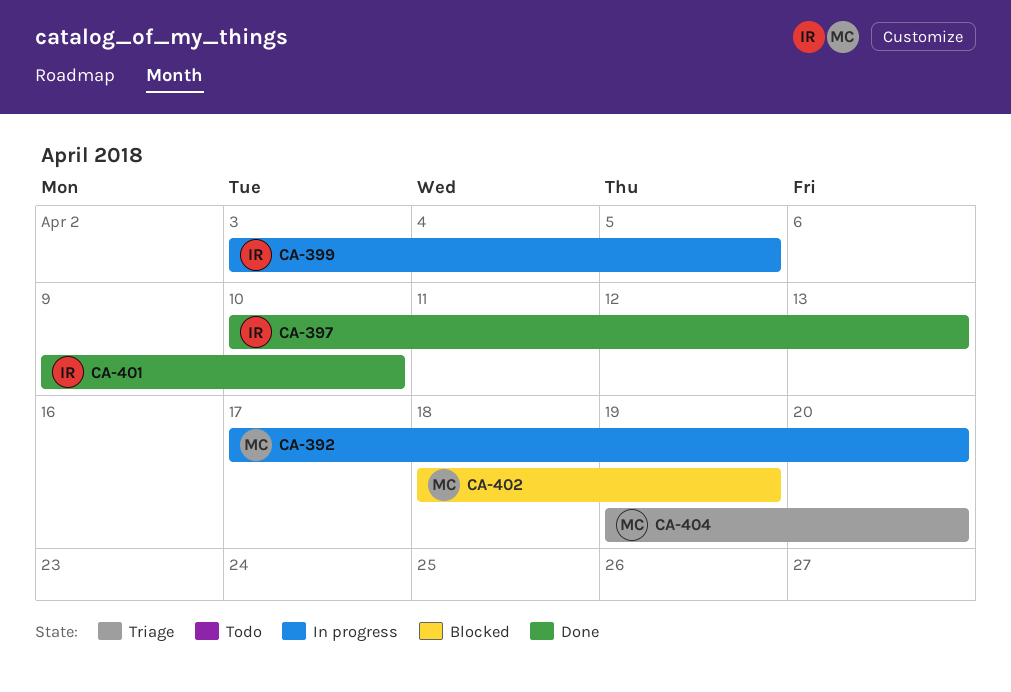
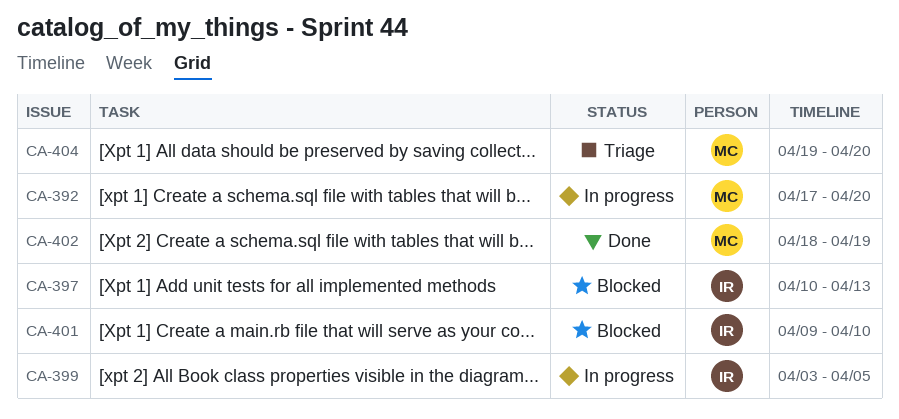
CA-397, status: Done -> Blocked
CA-401, status: Done -> Blocked
CA-402, status: Blocked -> Done

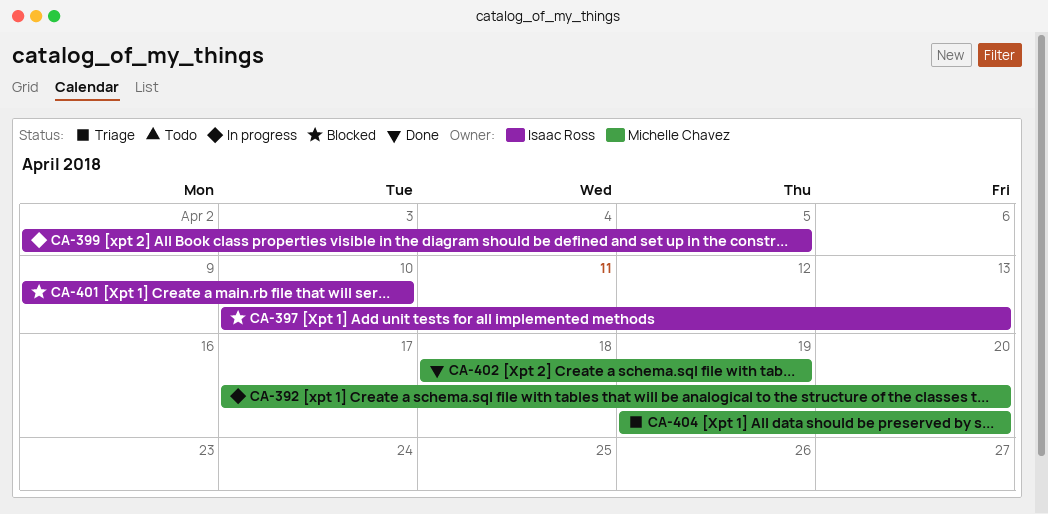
CA-399, start: Apr 3 -> Apr 2

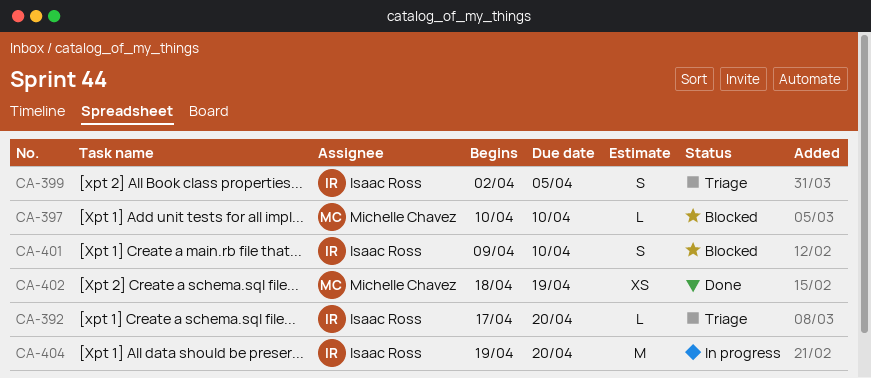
CA-392, status: In progress -> Triage
CA-392, owner: Michelle Chavez -> Isaac Ross
CA-397, owner: Isaac Ross -> Michelle Chavez
CA-397, due: Apr 13 -> Apr 10
CA-399, status: In progress -> Triage
CA-404, status: Triage -> In progress
CA-404, owner: Michelle Chavez -> Isaac Ross

